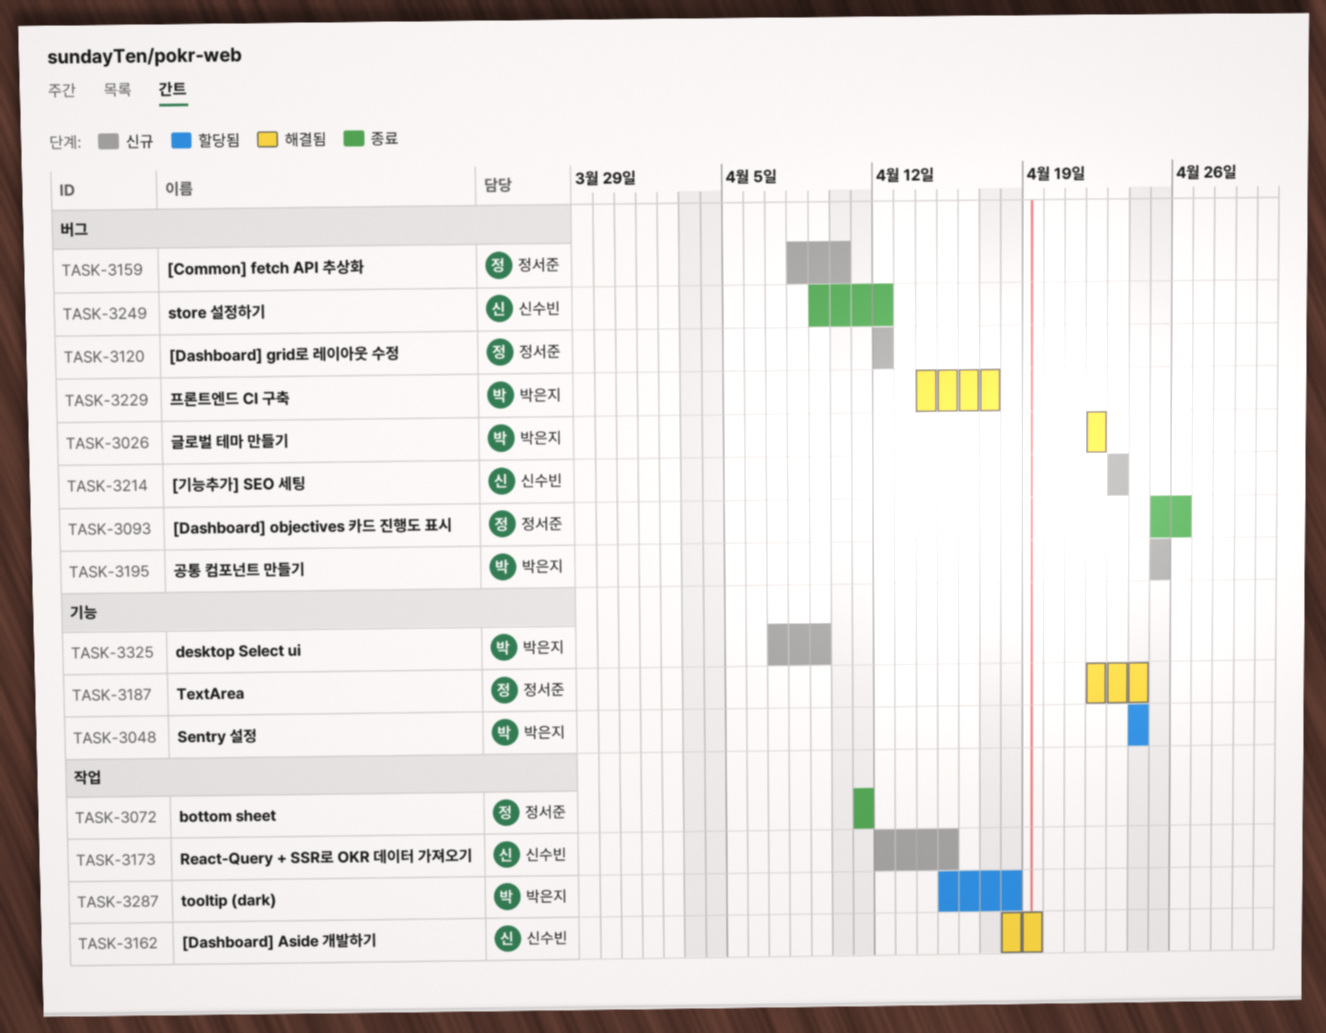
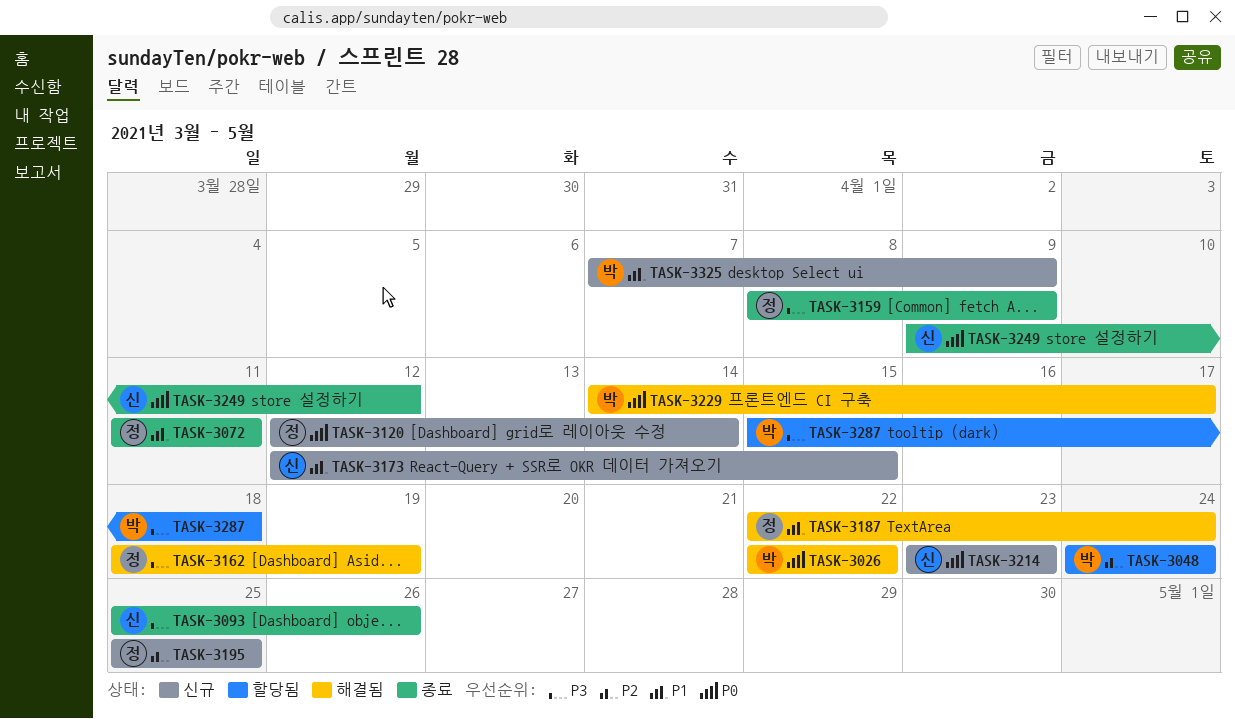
TASK-3093, owner: 정서준 -> 신수빈
TASK-3120, due: Apr 12 -> Apr 14
TASK-3159, status: 신규 -> 종료
TASK-3159, due: Apr 10 -> Apr 9
TASK-3162, owner: 신수빈 -> 정서준
TASK-3195, owner: 박은지 -> 정서준

